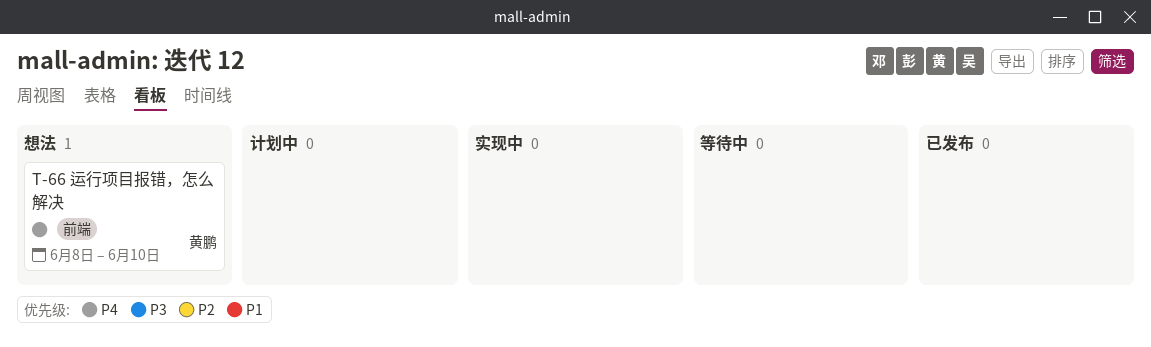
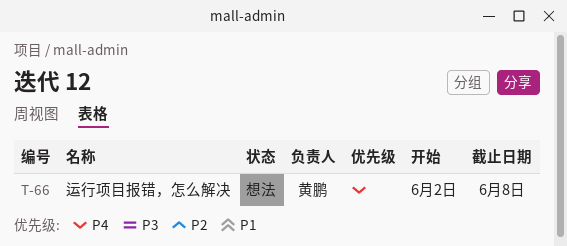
T-66, start: Jun 8 -> Jun 2
T-66, due: Jun 10 -> Jun 8

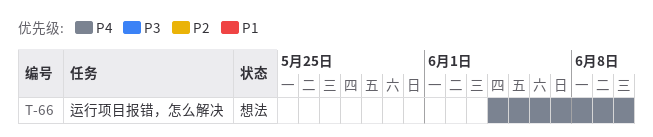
T-66, start: Jun 2 -> Jun 4
T-66, due: Jun 8 -> Jun 10

